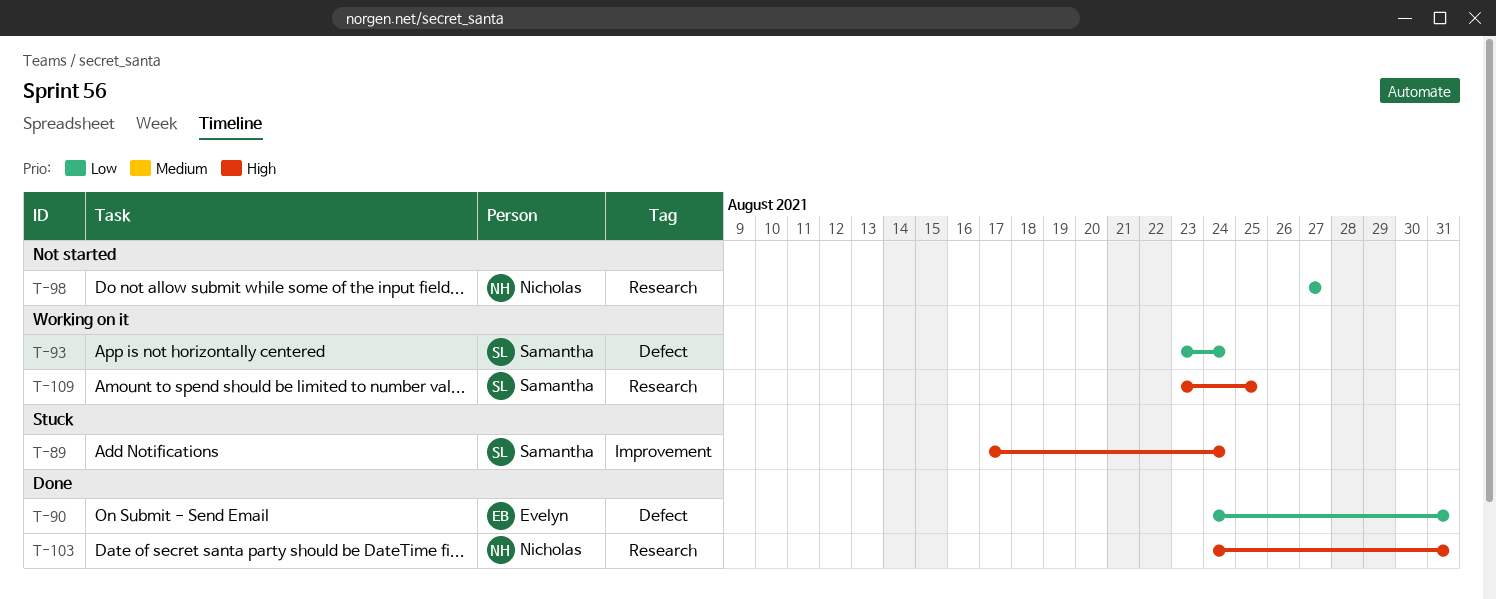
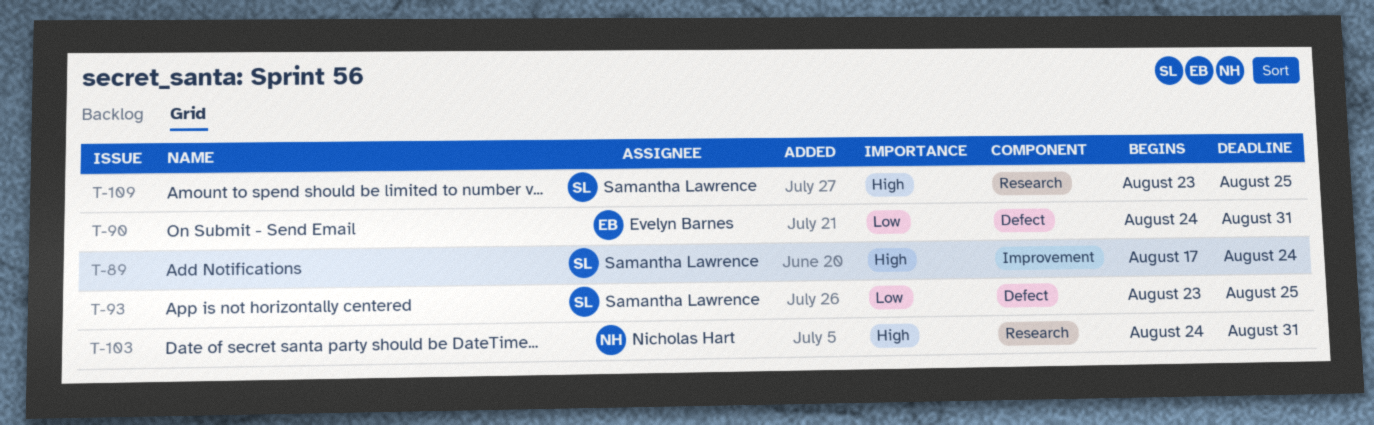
T-93, due: Aug 24 -> Aug 25
T-98: present -> none

